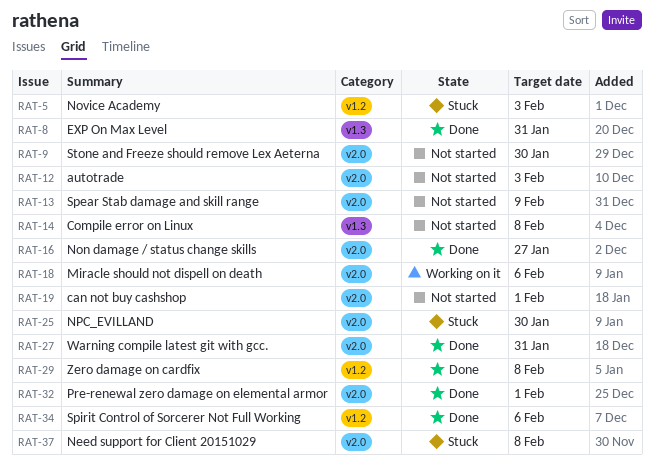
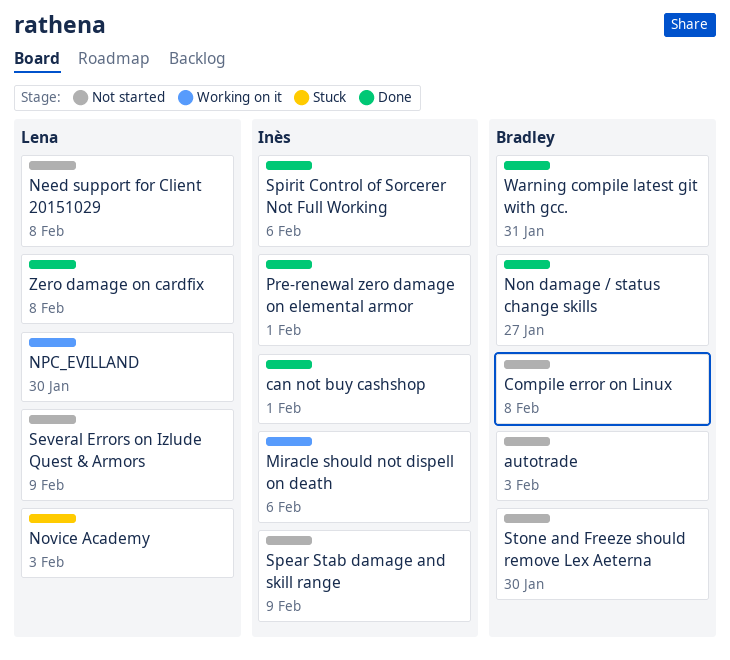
can not buy cashshop, status: Not started -> Done
EXP On Max Level: present -> none
Need support for Client 20151029, status: Stuck -> Not started
NPC_EVILLAND, status: Stuck -> Working on it
Several Errors on Izlude Quest & Armors: none -> present

